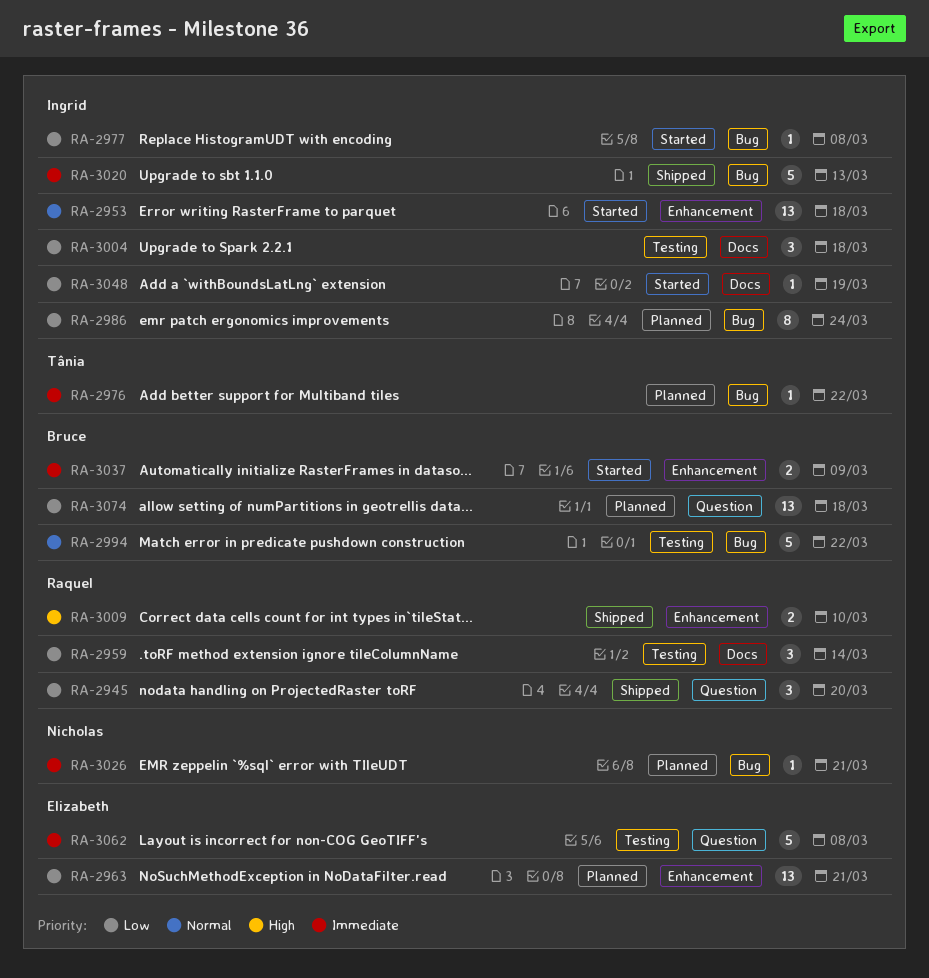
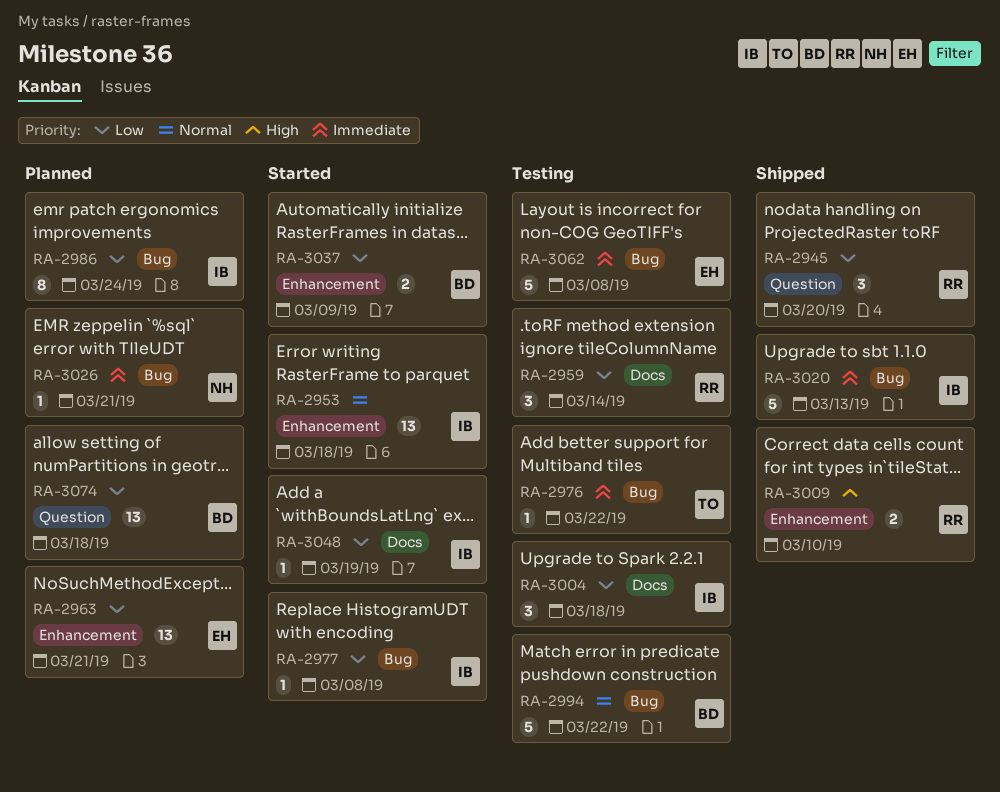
RA-2976, status: Planned -> Testing
RA-3037, priority: Immediate -> Low
RA-3062, label: Question -> Bug

